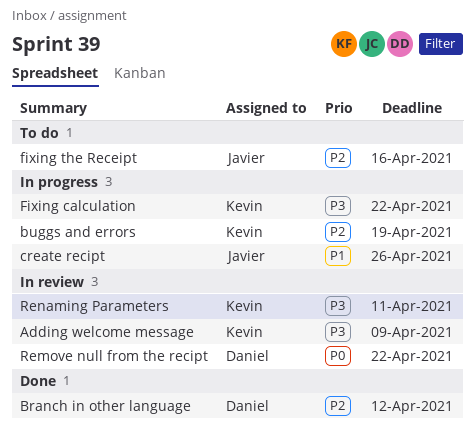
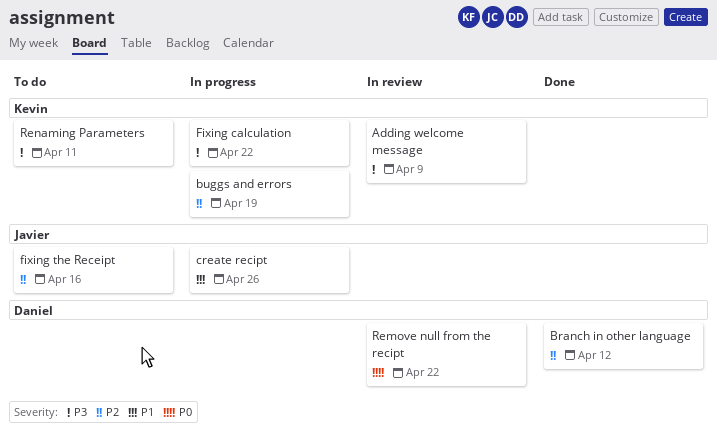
Renaming Parameters, status: In review -> To do

